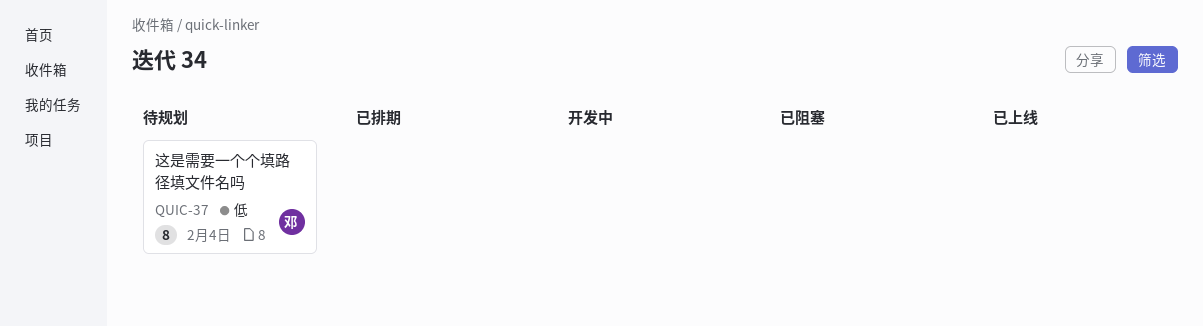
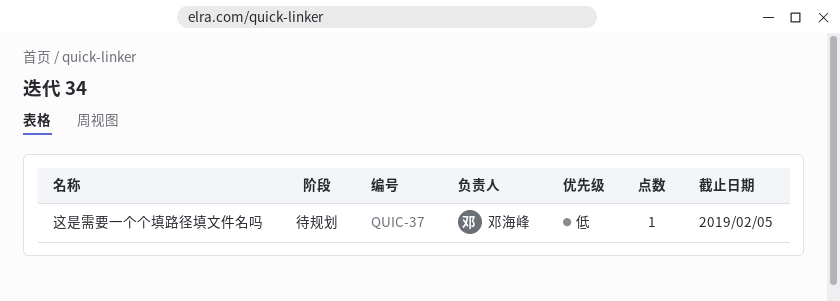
QUIC-37, estimate: 8 -> 1
QUIC-37, due: Feb 4 -> Feb 5

